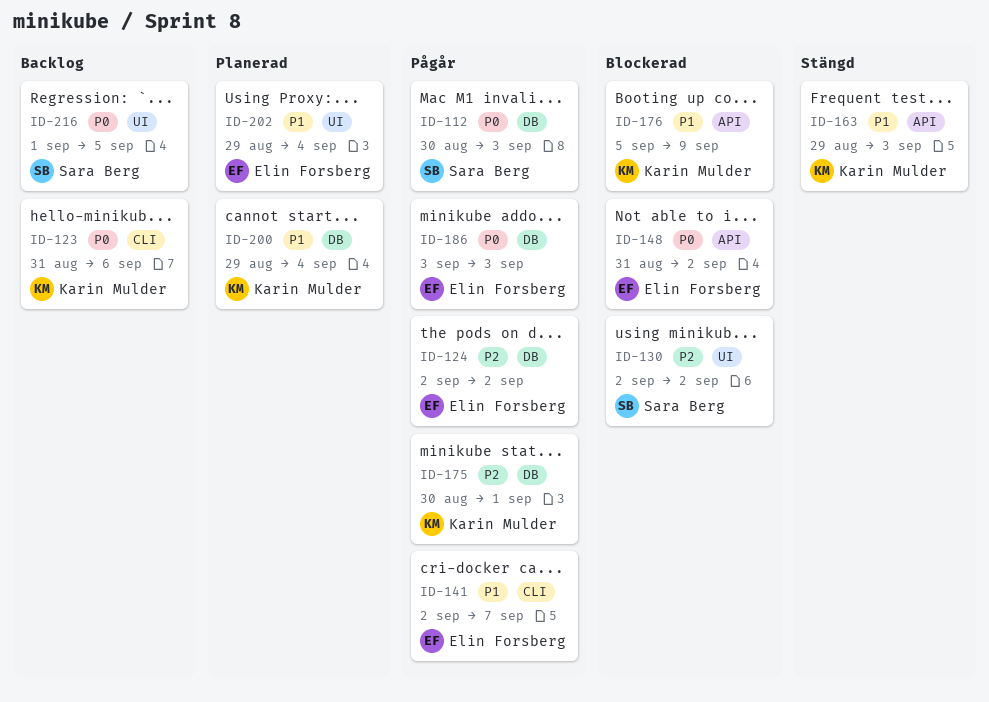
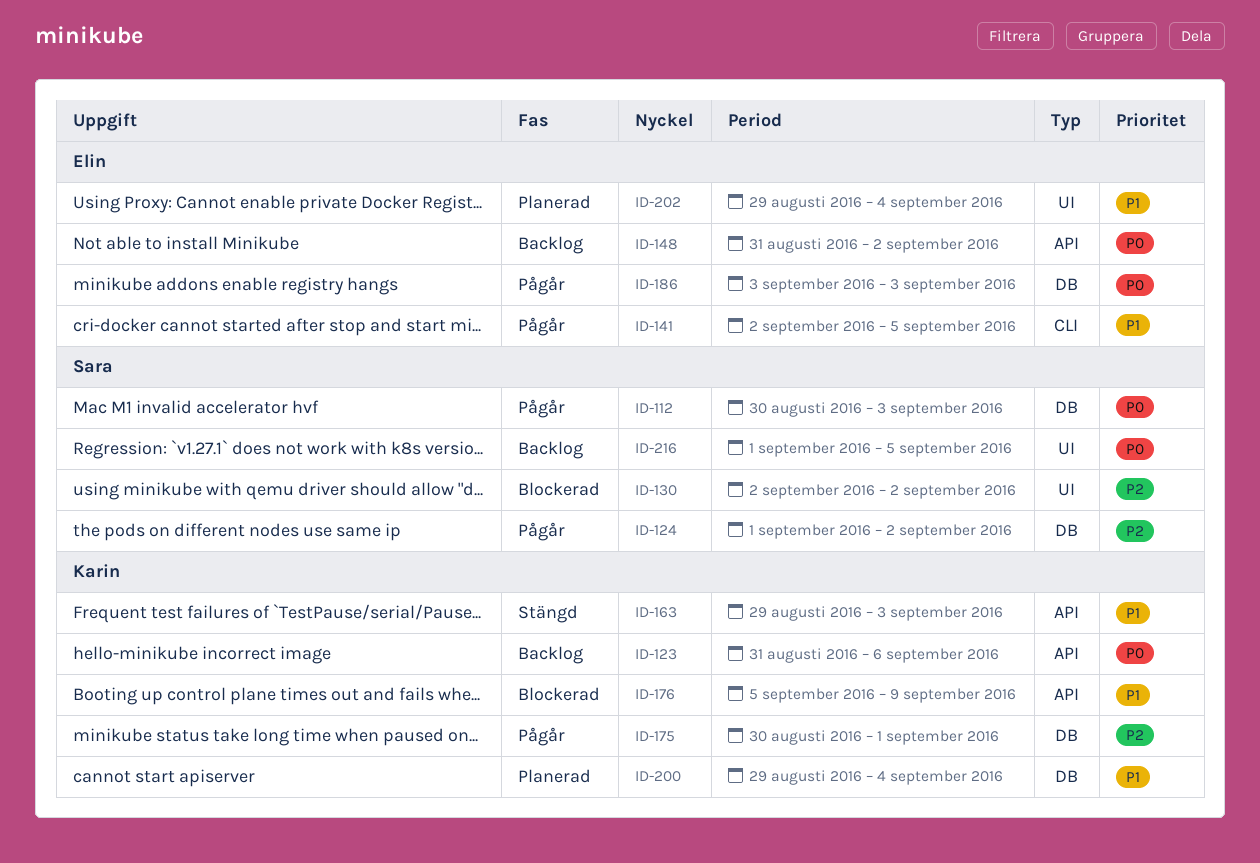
ID-123, label: CLI -> API
ID-124, owner: Elin Forsberg -> Sara Berg
ID-124, start: Sep 2 -> Sep 1
ID-141, due: Sep 7 -> Sep 5
ID-148, status: Blockerad -> Backlog

